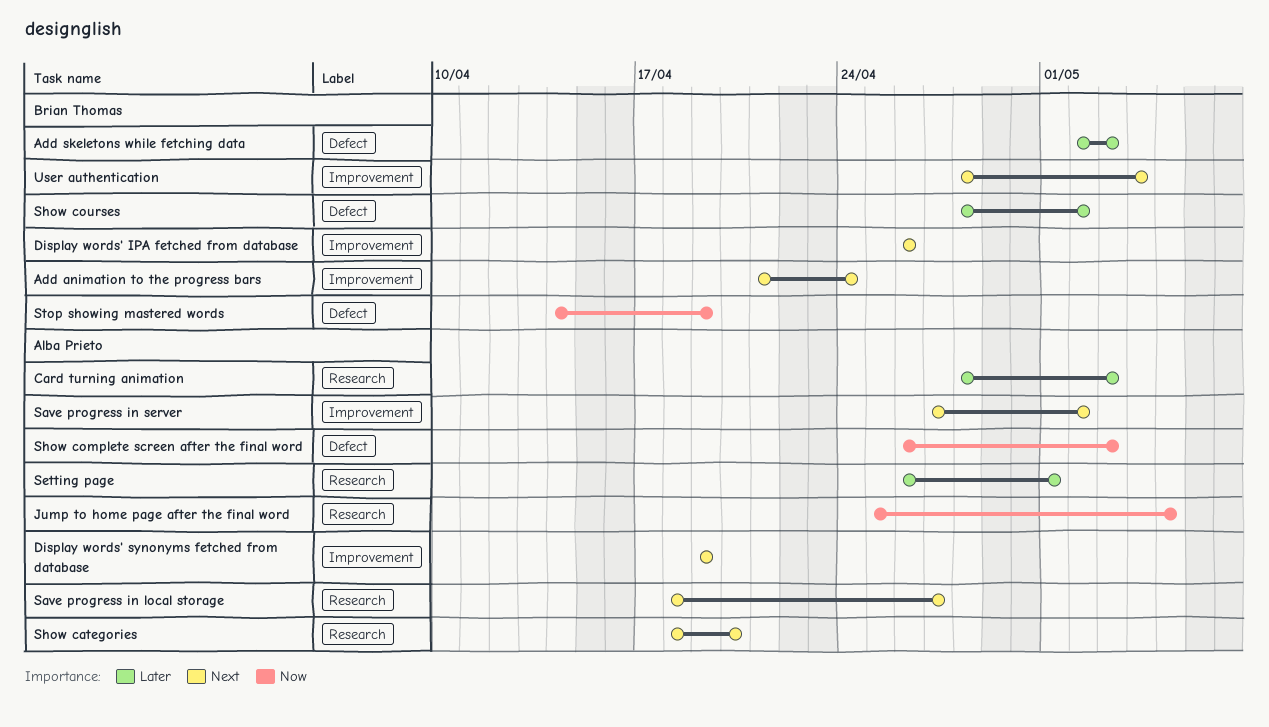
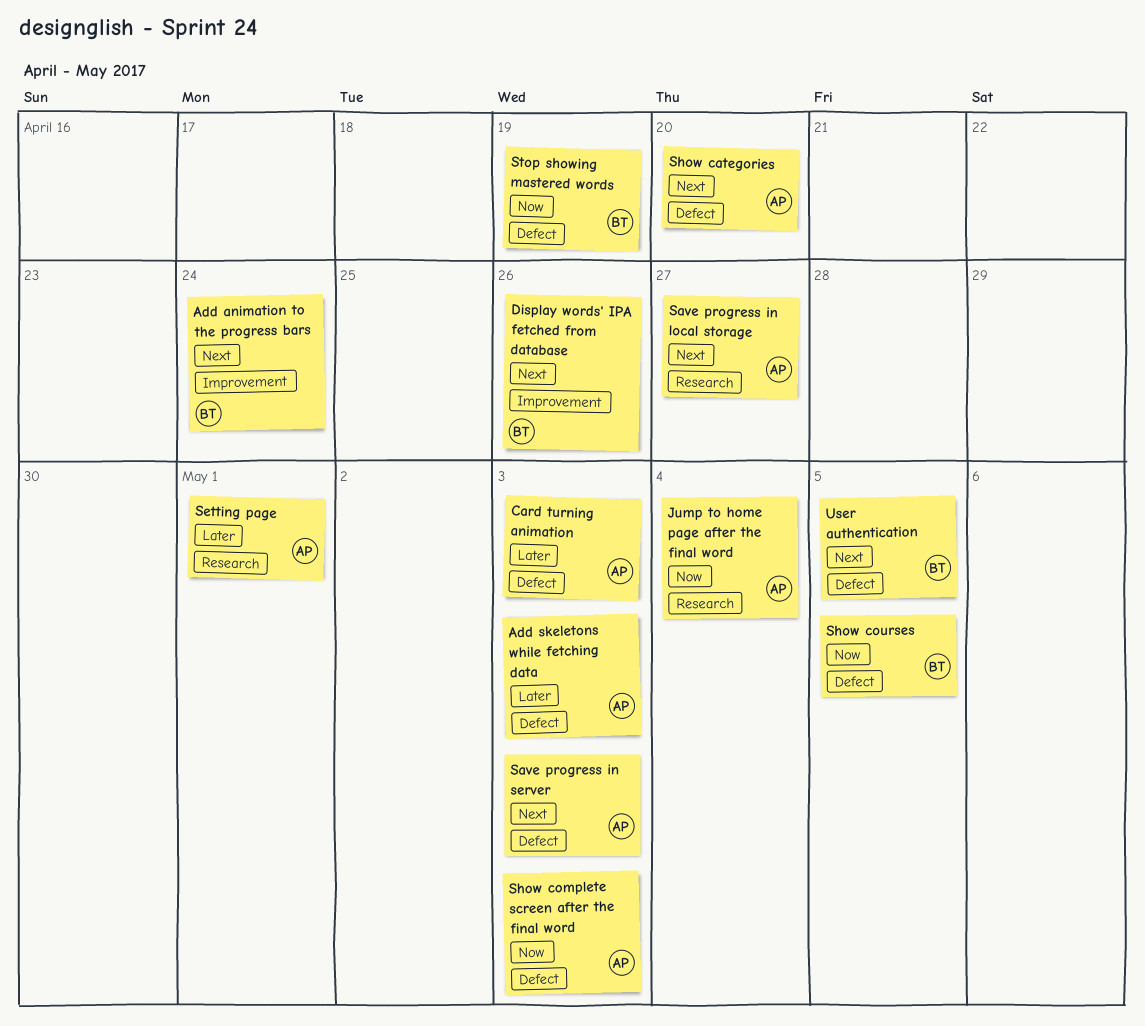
Add skeletons while fetching data, owner: Brian Thomas -> Alba Prieto
Card turning animation, label: Research -> Defect
Display words' synonyms fetched from database: present -> none
Jump to home page after the final word, due: May 5 -> May 4
Save progress in server, label: Improvement -> Defect
Save progress in server, due: May 2 -> May 3
Show categories, label: Research -> Defect
Show courses, priority: Later -> Now
Show courses, due: May 2 -> May 5
User authentication, label: Improvement -> Defect
User authentication, due: May 4 -> May 5

